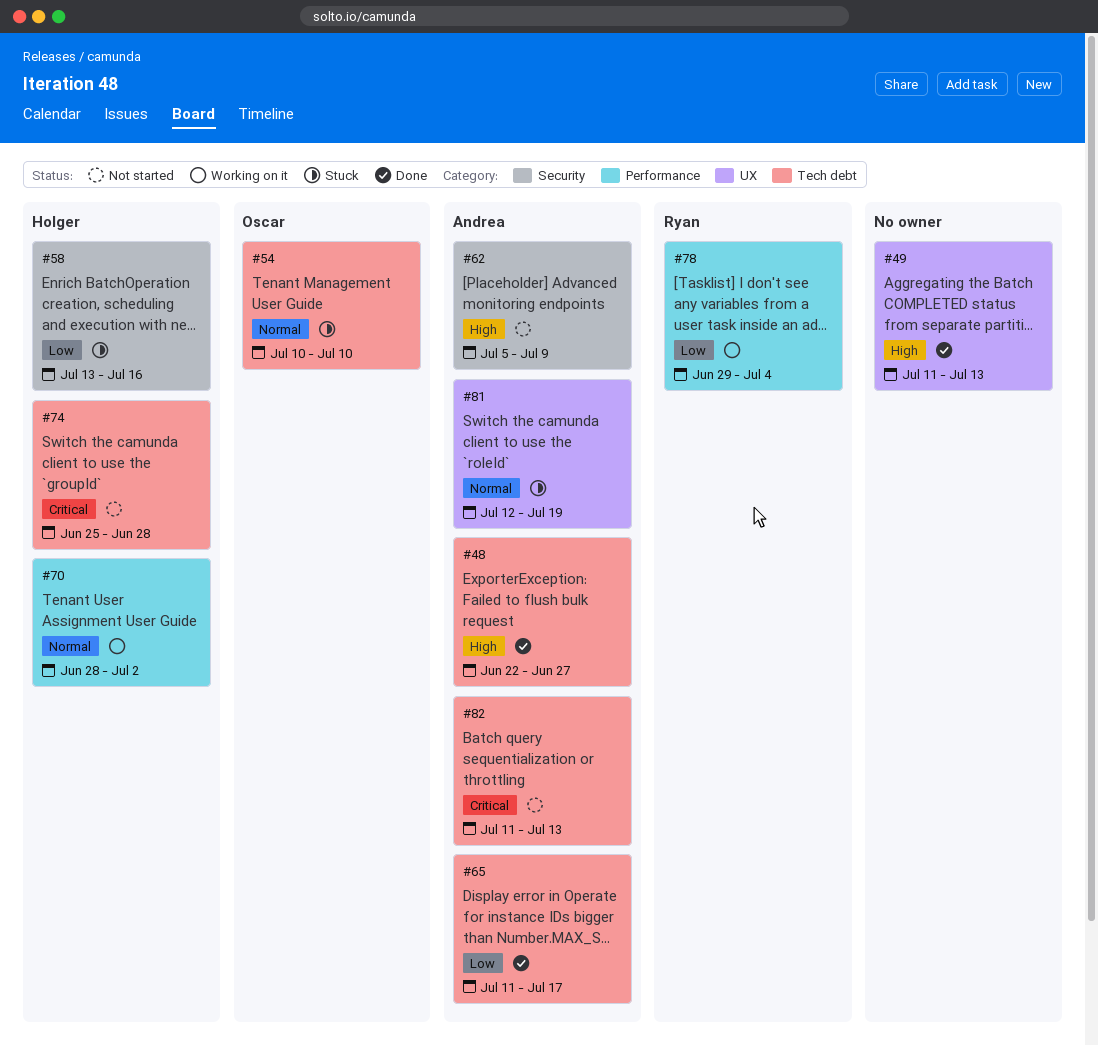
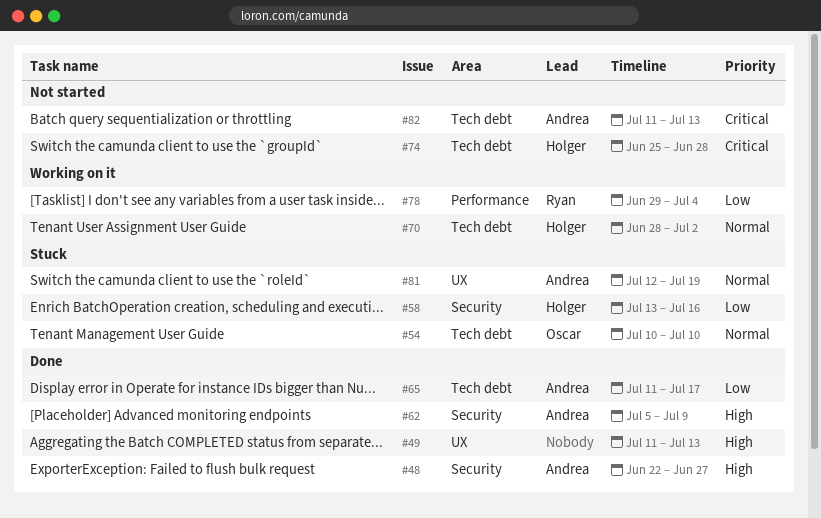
#48, label: Tech debt -> Security
#62, status: Not started -> Done
#70, label: Performance -> Tech debt

